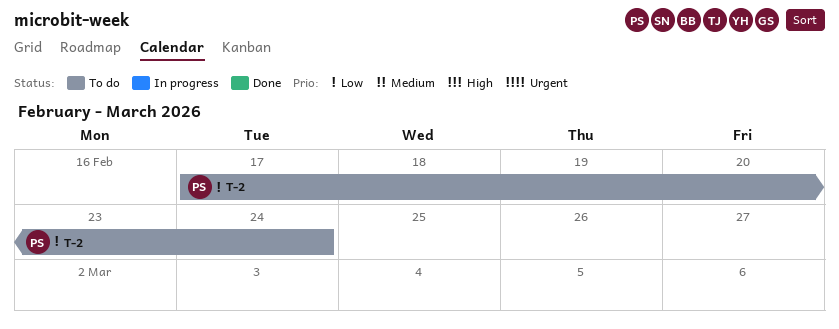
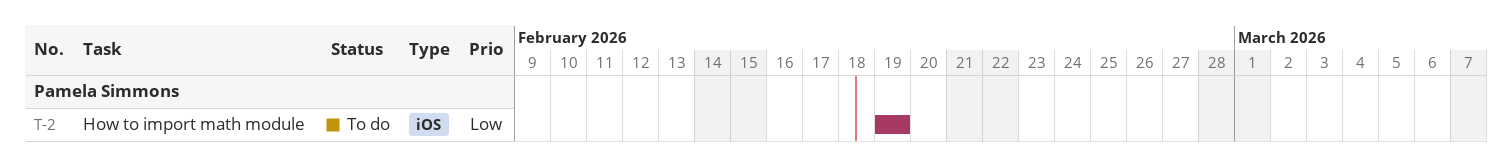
T-2, start: Feb 17 -> Feb 19
T-2, due: Feb 24 -> Feb 19

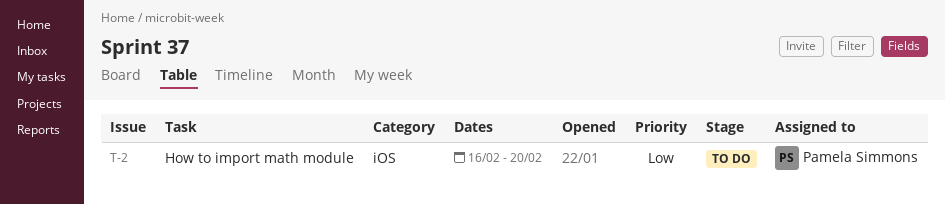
T-2, start: Feb 19 -> Feb 16
T-2, due: Feb 19 -> Feb 20

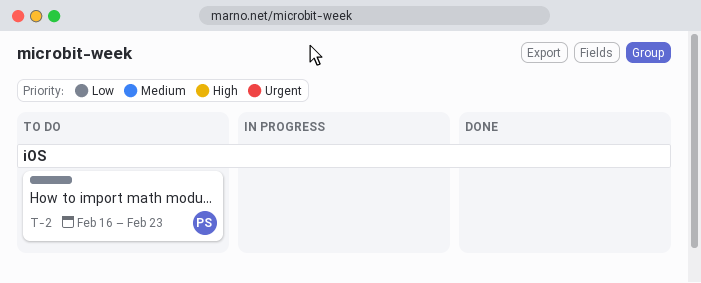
T-2, due: Feb 20 -> Feb 23

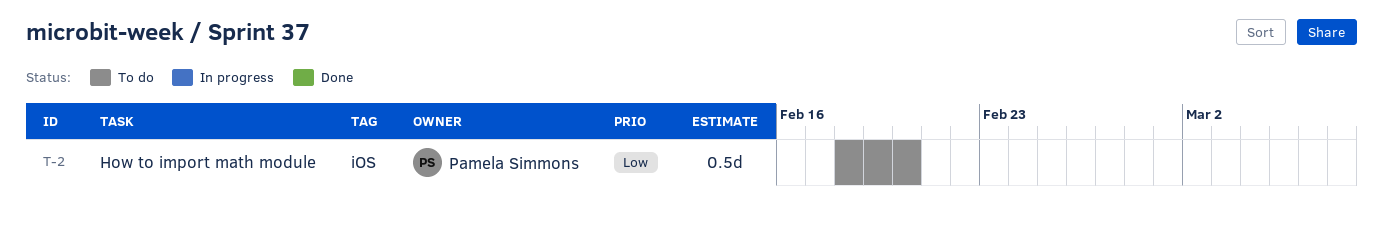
T-2, start: Feb 16 -> Feb 18
T-2, due: Feb 23 -> Feb 20

